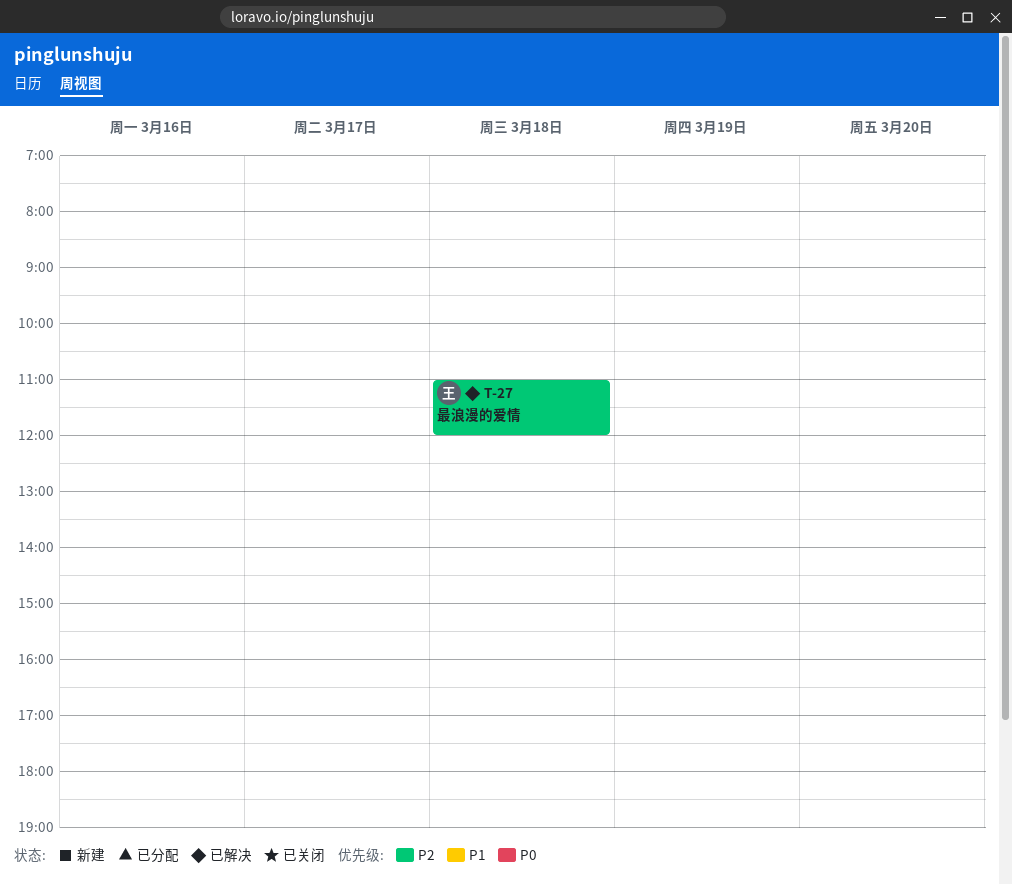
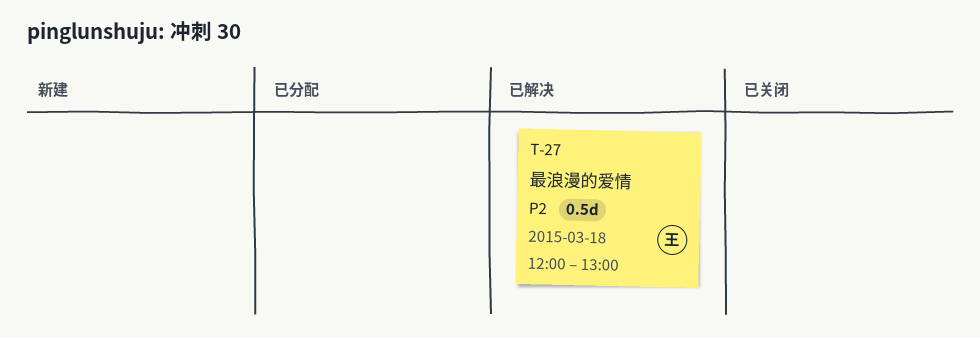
T-27, begins: 11:00 -> 12:00
T-27, ends: 12:00 -> 13:00

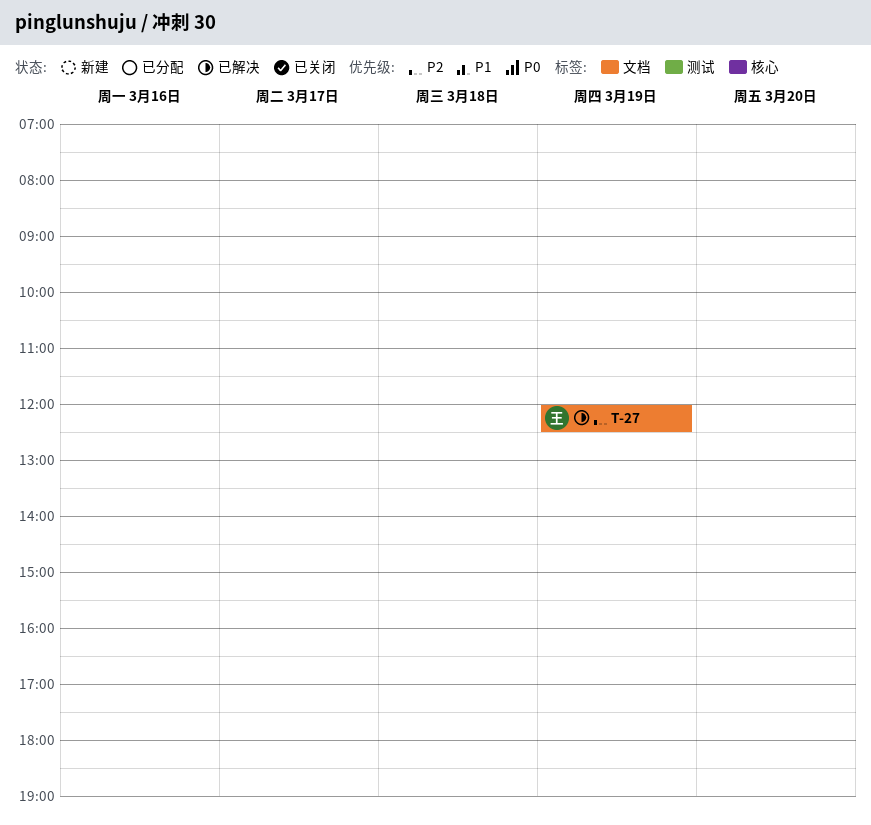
T-27, day: Mar 18 -> Mar 19
T-27, ends: 13:00 -> 12:30

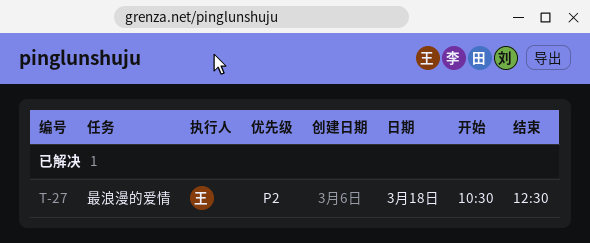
T-27, day: Mar 19 -> Mar 18
T-27, begins: 12:00 -> 10:30

